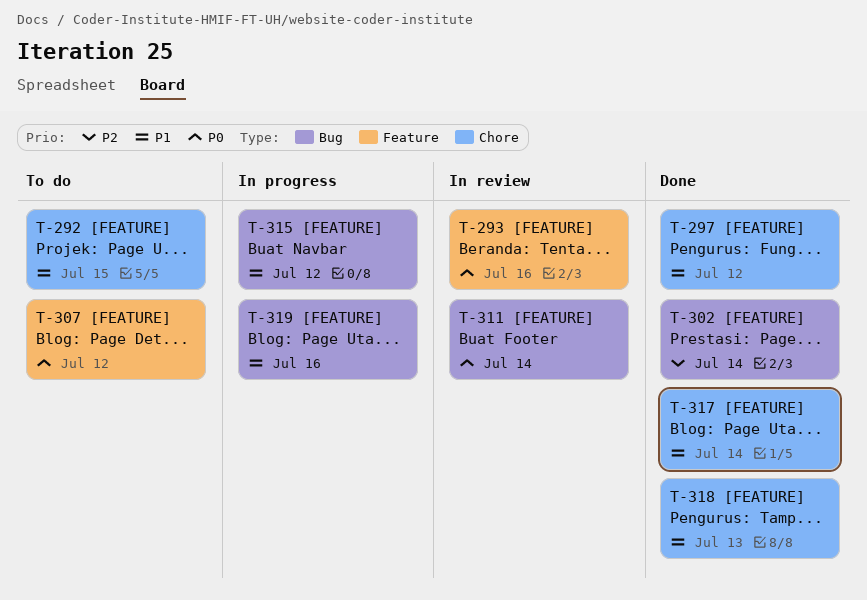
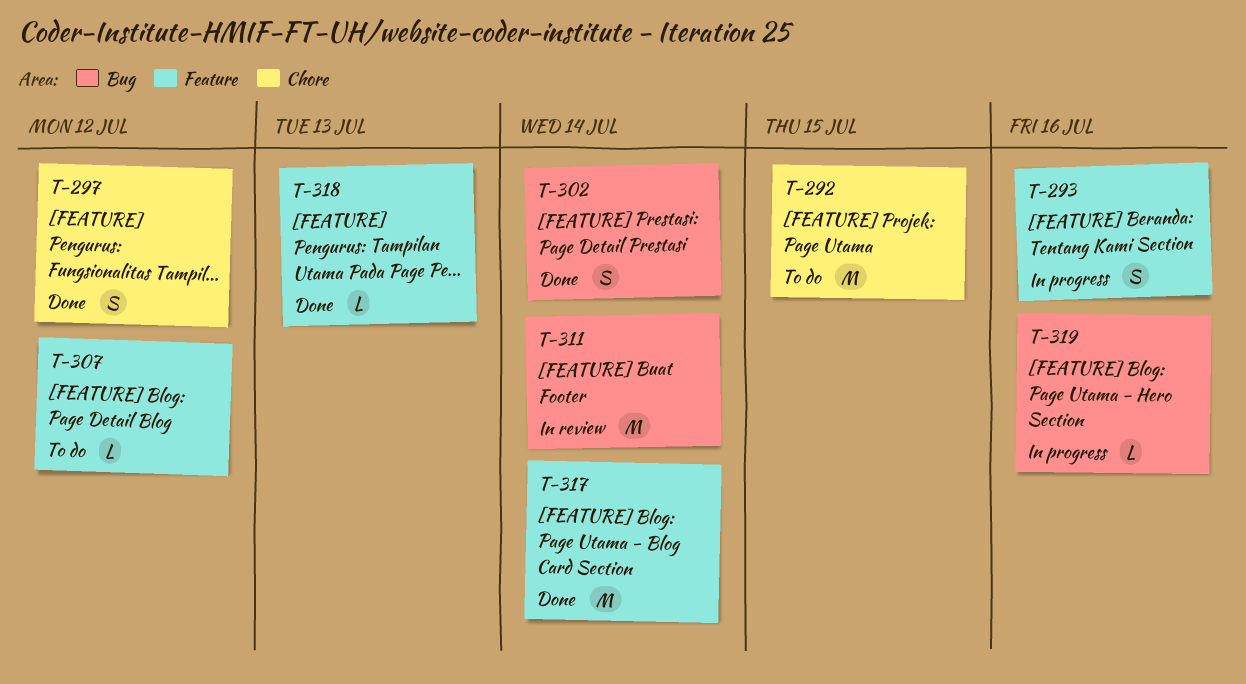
T-293, status: In review -> In progress
T-315: present -> none
T-317, label: Chore -> Feature
T-318, label: Chore -> Feature

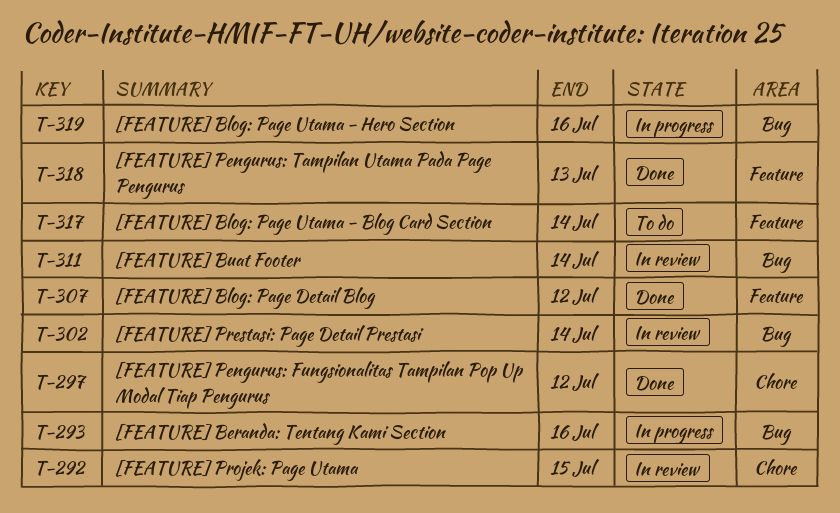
T-292, status: To do -> In review
T-293, label: Feature -> Bug
T-302, status: Done -> In review
T-307, status: To do -> Done
T-317, status: Done -> To do

